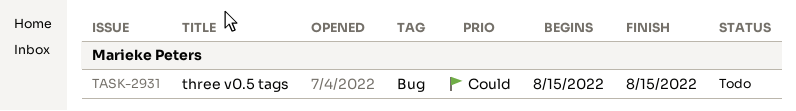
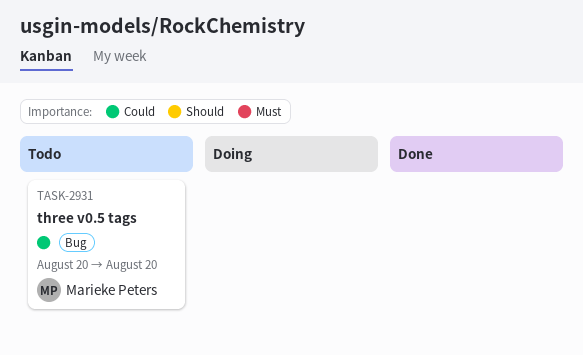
TASK-2931, start: Aug 15 -> Aug 20
TASK-2931, due: Aug 15 -> Aug 20

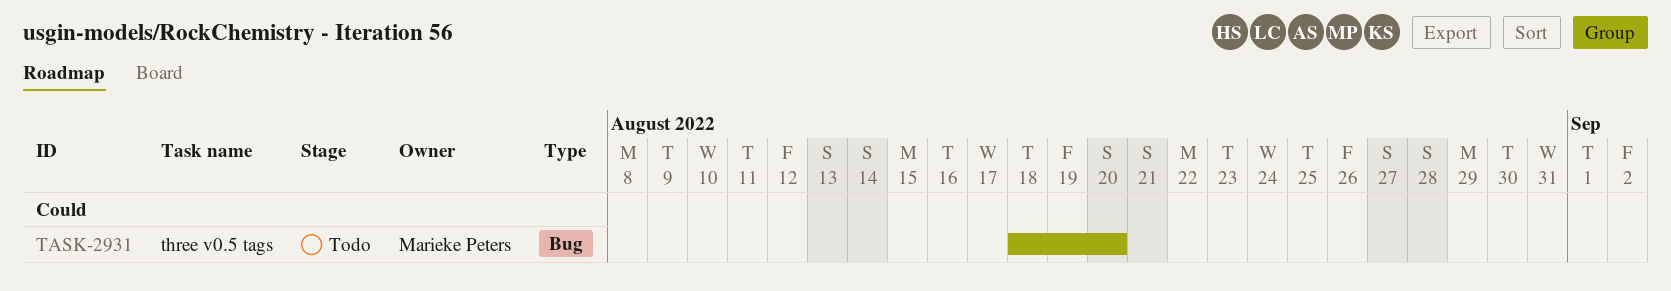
TASK-2931, start: Aug 20 -> Aug 18

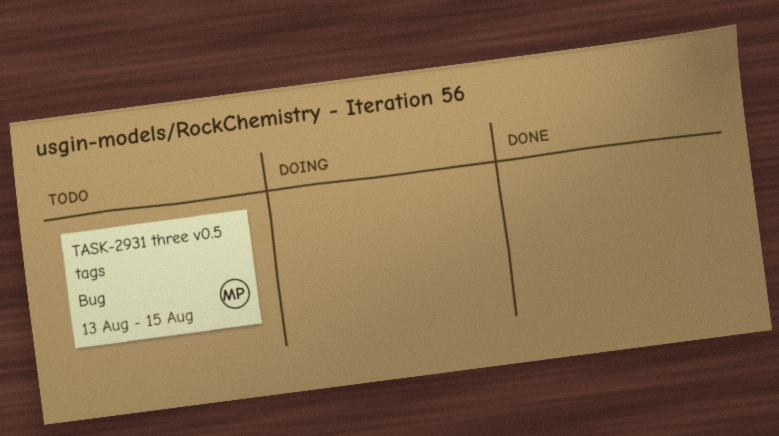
TASK-2931, start: Aug 18 -> Aug 13
TASK-2931, due: Aug 20 -> Aug 15

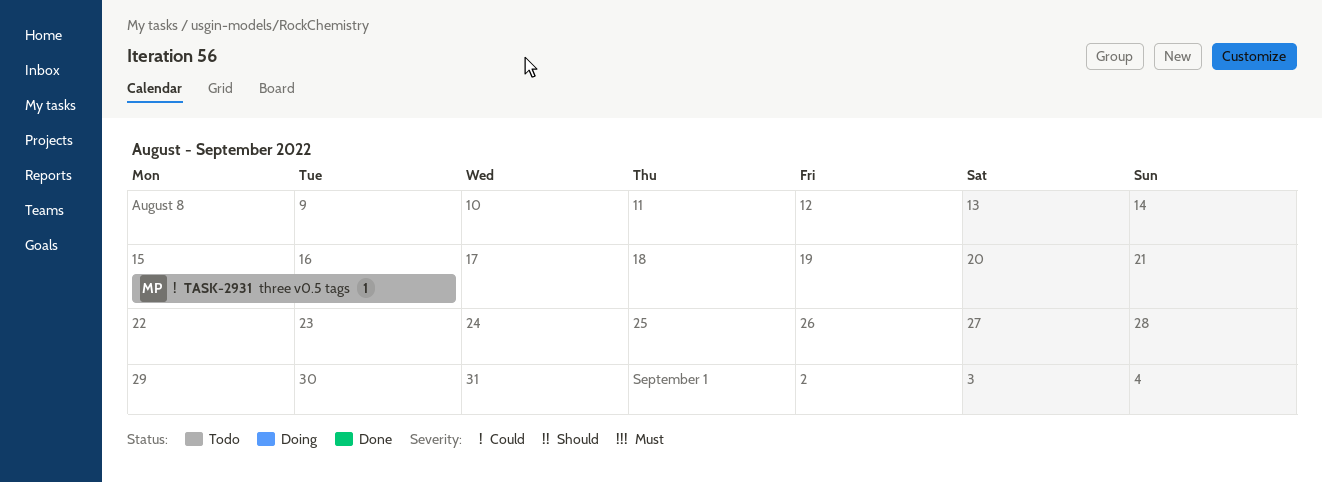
TASK-2931, start: Aug 13 -> Aug 15
TASK-2931, due: Aug 15 -> Aug 16

